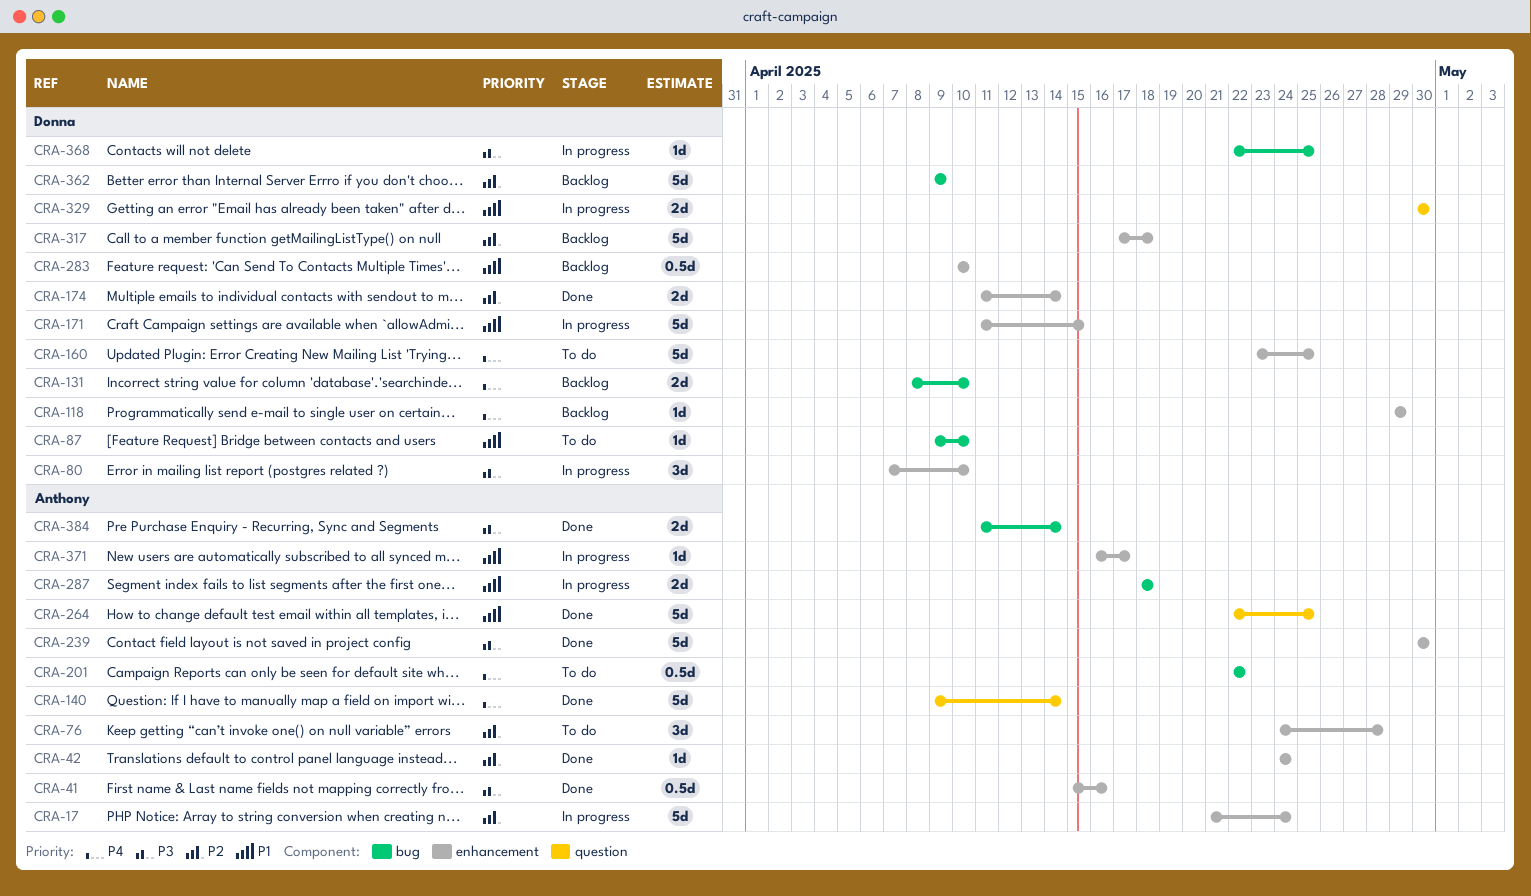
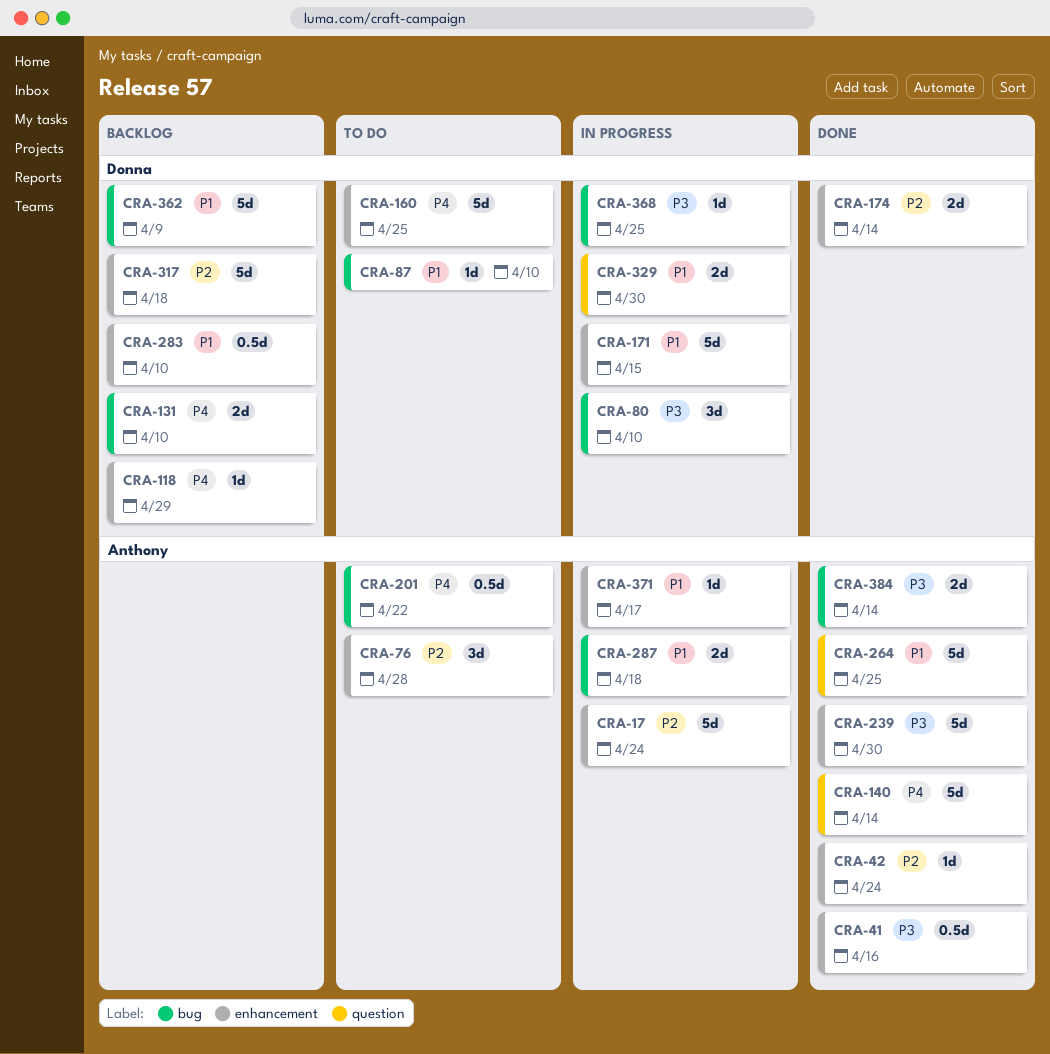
CRA-80, label: enhancement -> bug
CRA-362, priority: P2 -> P1

